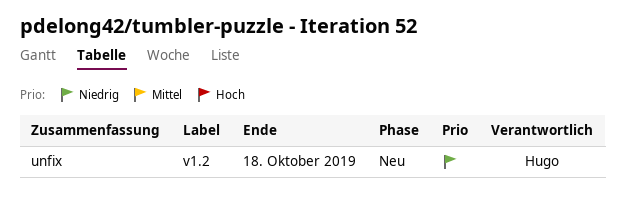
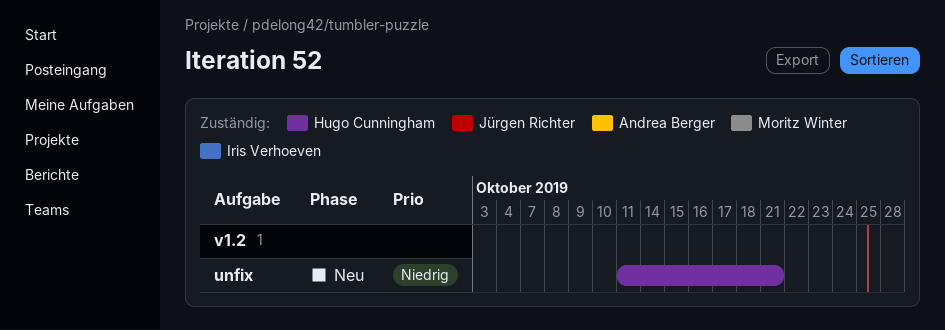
unfix, due: Oct 18 -> Oct 21

